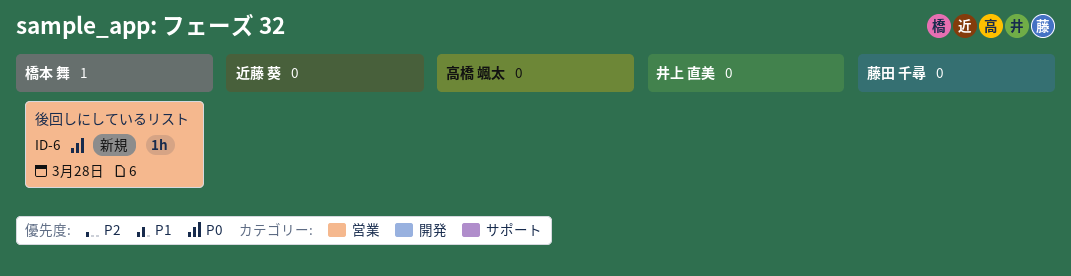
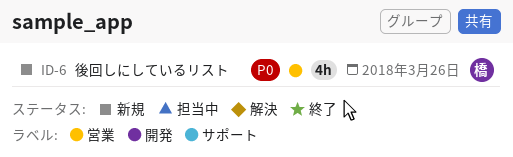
ID-6, estimate: 1h -> 4h
ID-6, due: Mar 28 -> Mar 26

